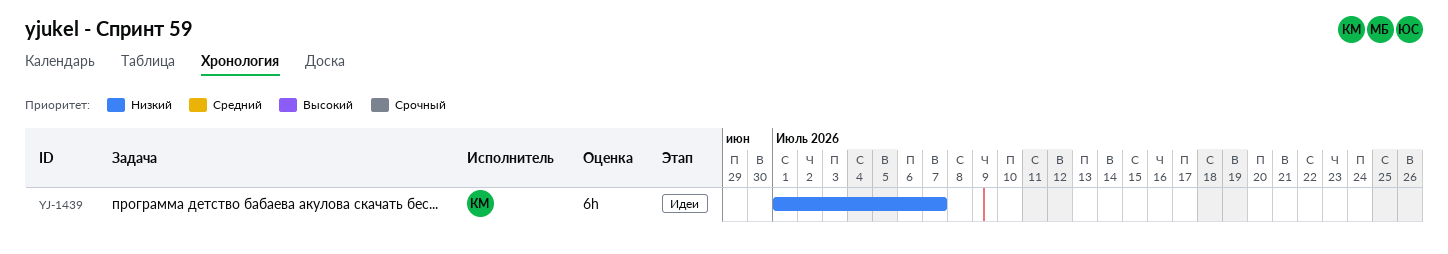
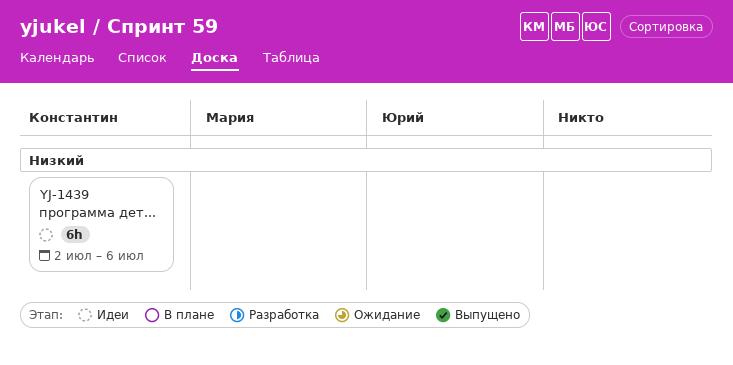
YJ-1439, start: Jul 1 -> Jul 2
YJ-1439, due: Jul 7 -> Jul 6

